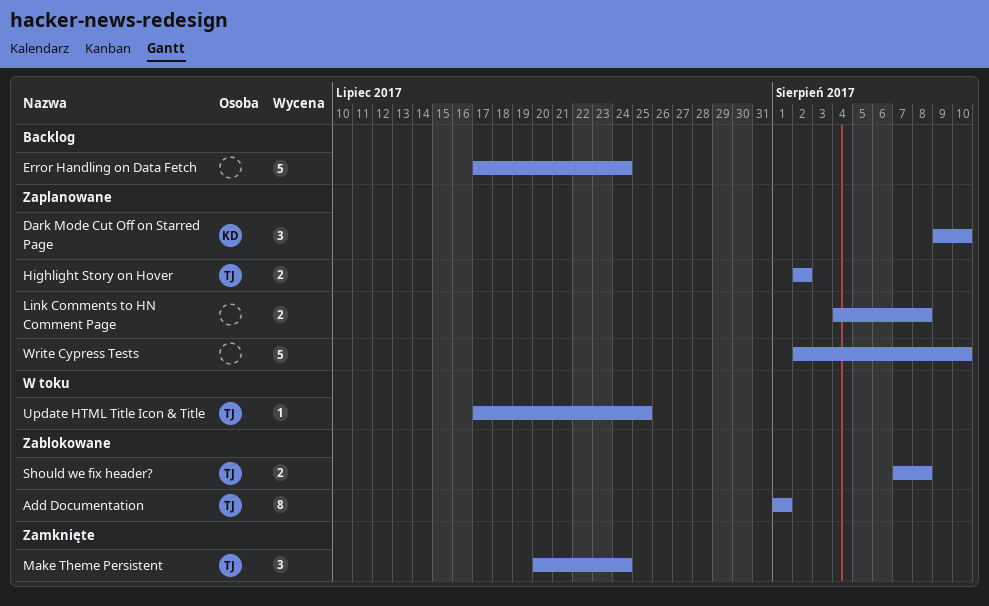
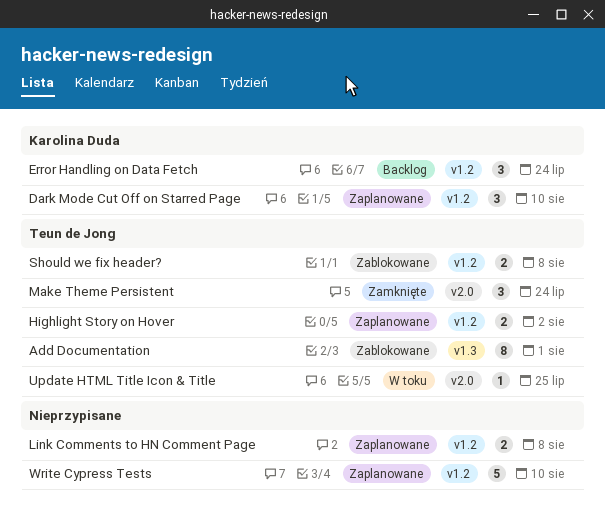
Error Handling on Data Fetch, owner: none -> Karolina Duda
Error Handling on Data Fetch, estimate: 5 -> 3

